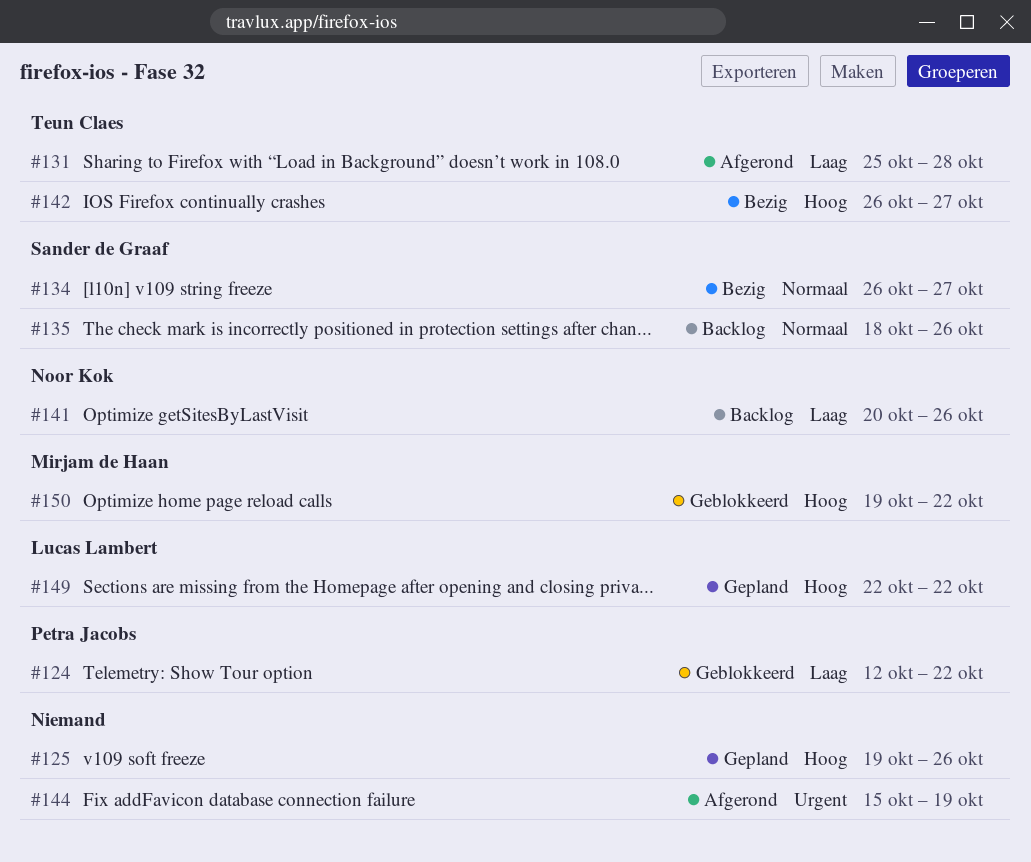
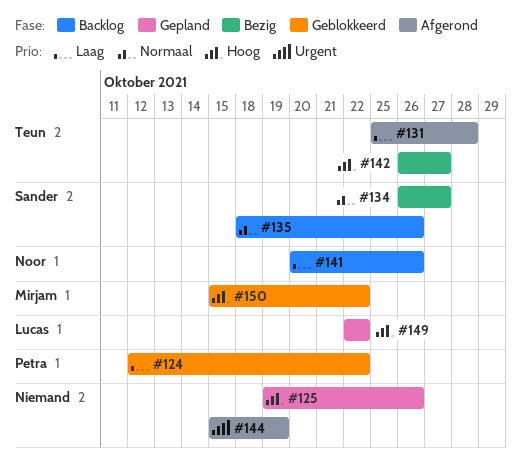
#150, start: Oct 19 -> Oct 15

